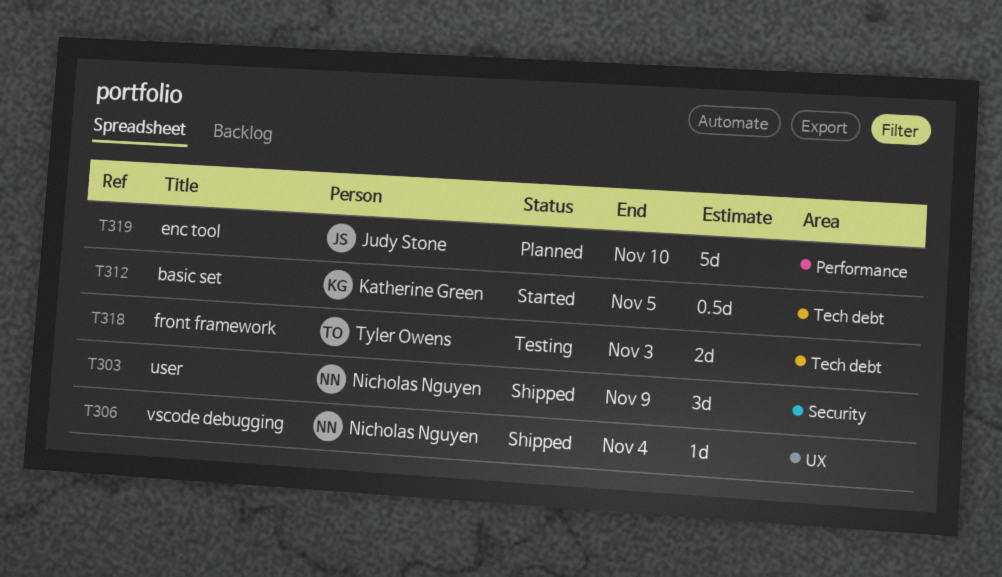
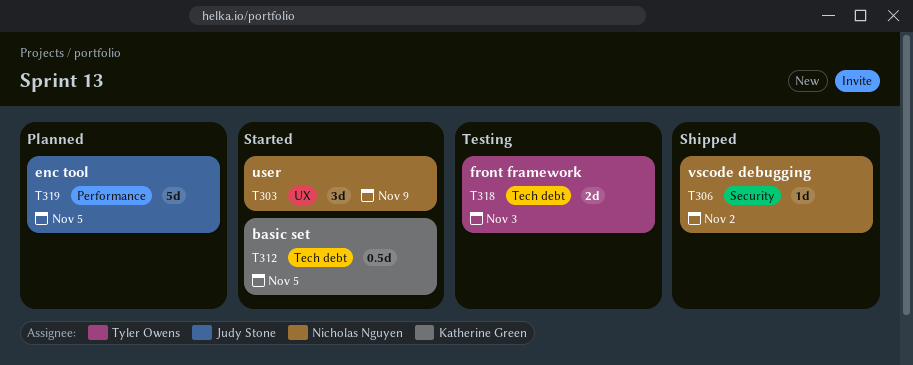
T303, status: Shipped -> Started
T303, label: Security -> UX
T306, label: UX -> Security
T306, due: Nov 4 -> Nov 2
T319, due: Nov 10 -> Nov 5

